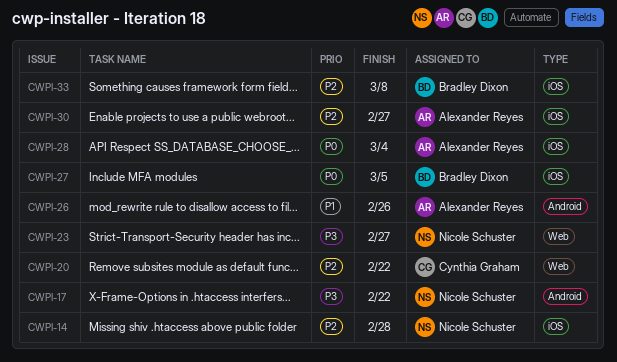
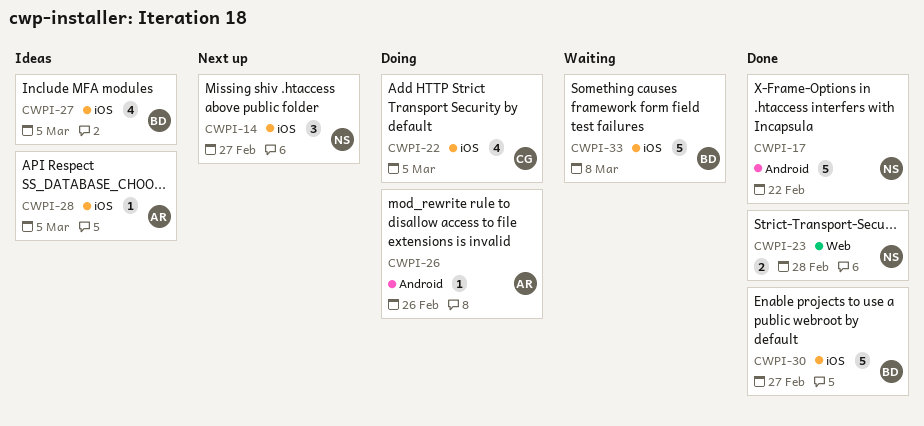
CWPI-14, due: Feb 28 -> Feb 27
CWPI-20: present -> none
CWPI-22: none -> present
CWPI-23, due: Feb 27 -> Feb 28
CWPI-28, due: Mar 4 -> Mar 5
CWPI-30, owner: Alexander Reyes -> Bradley Dixon

